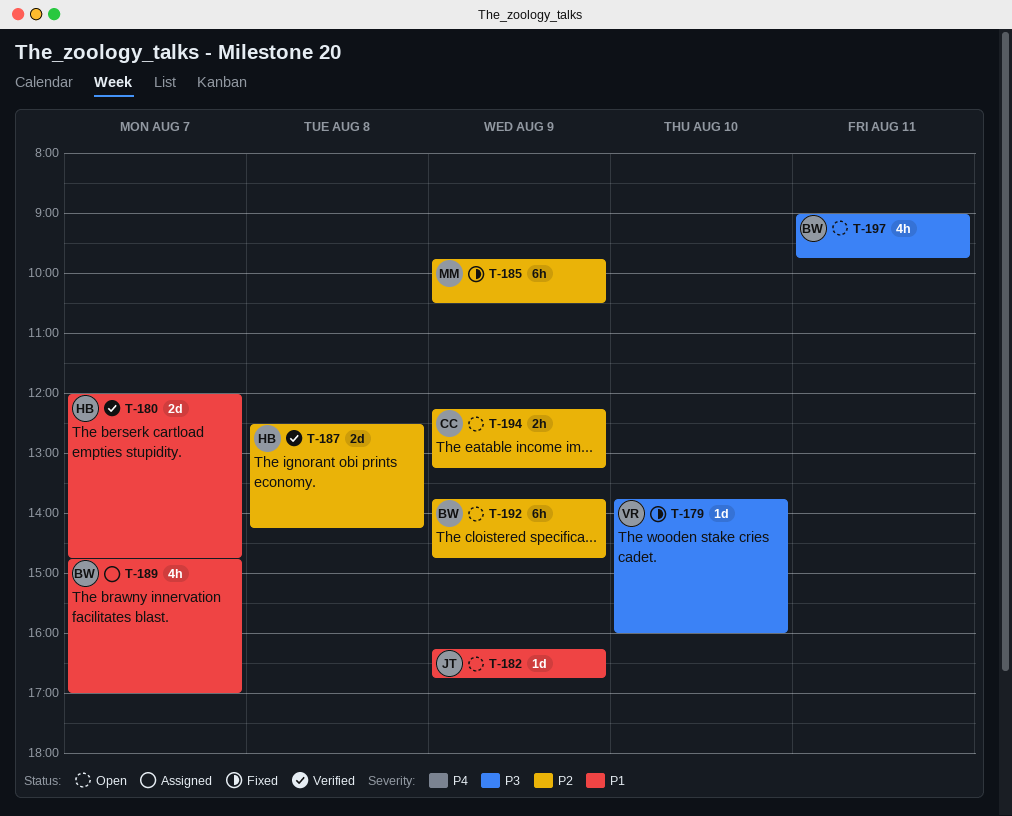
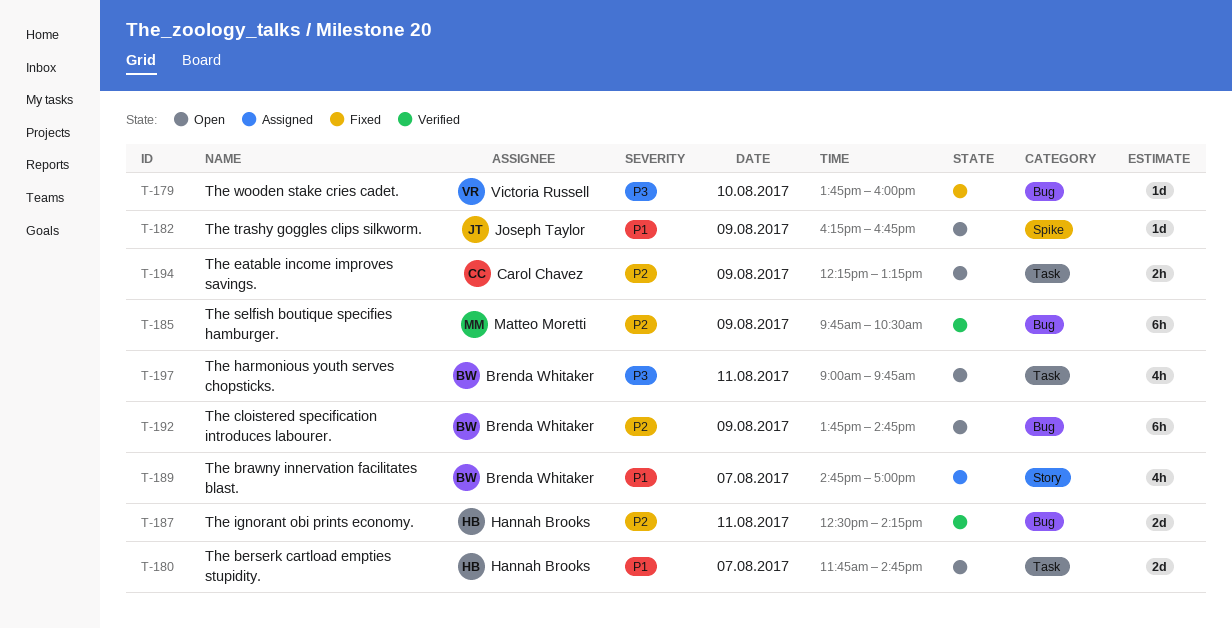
T-180, status: Verified -> Open
T-180, begins: 12:00 -> 11:45
T-185, status: Fixed -> Verified
T-187, day: Aug 8 -> Aug 11

